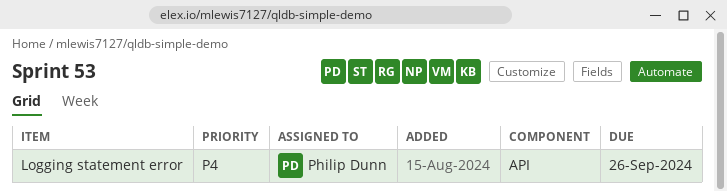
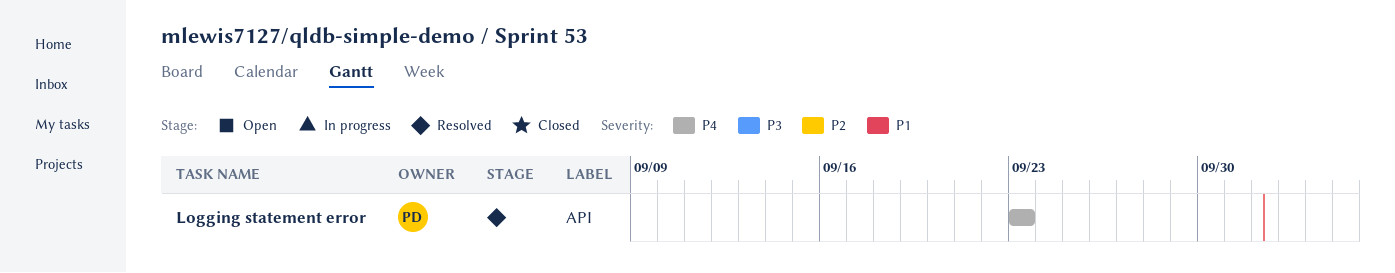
Logging statement error, due: Sep 26 -> Sep 23

